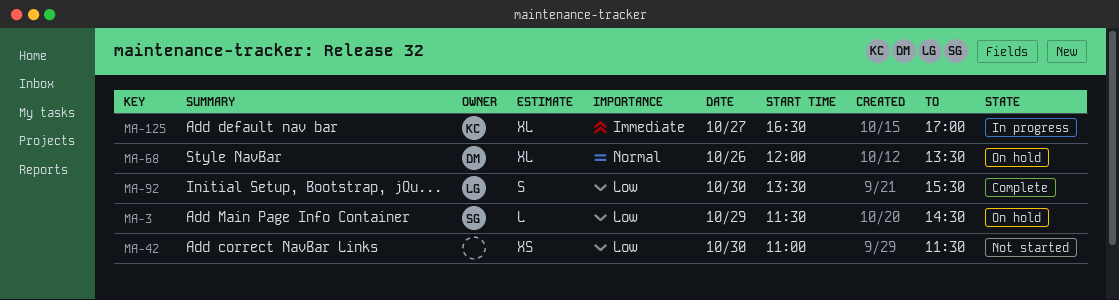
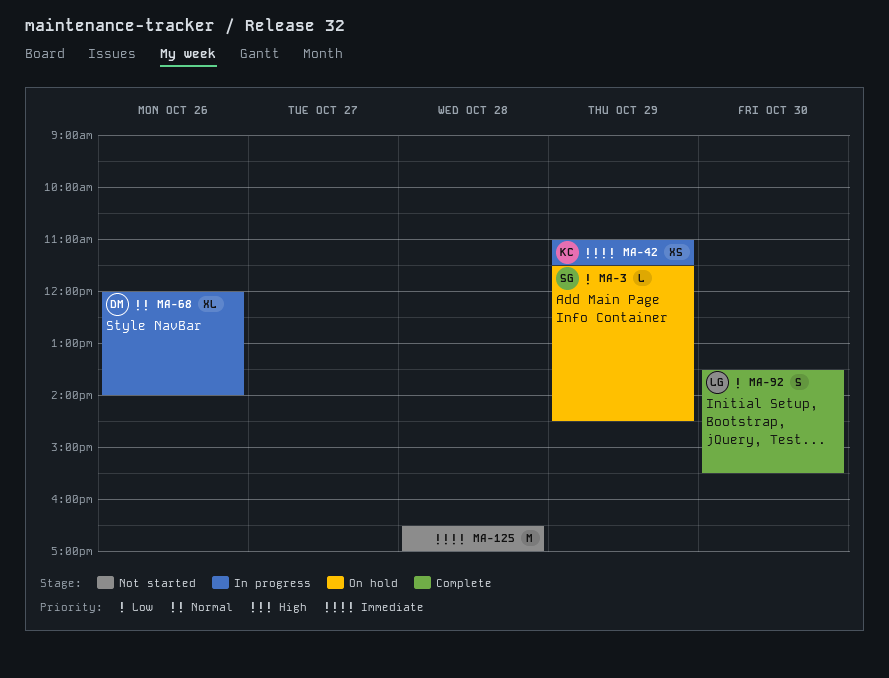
MA-42, status: Not started -> In progress
MA-42, owner: none -> KC
MA-42, priority: Low -> Immediate
MA-42, day: Oct 30 -> Oct 29
MA-68, status: On hold -> In progress
MA-68, ends: 13:30 -> 14:00
MA-125, status: In progress -> Not started
MA-125, owner: KC -> none
MA-125, estimate: XL -> M
MA-125, day: Oct 27 -> Oct 28

